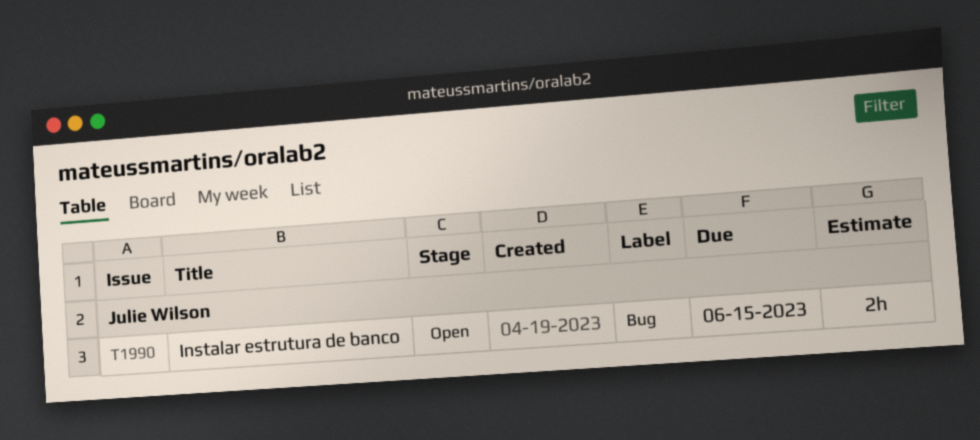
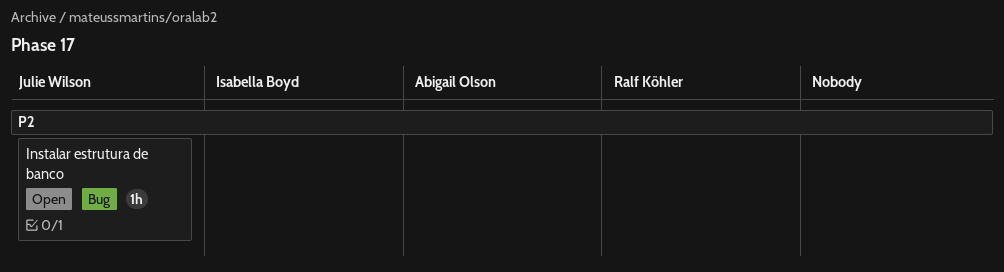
Instalar estrutura de banco, estimate: 2h -> 1h

